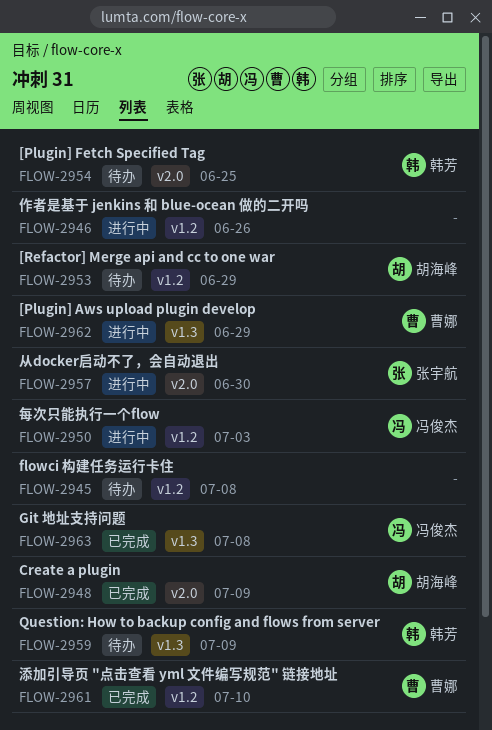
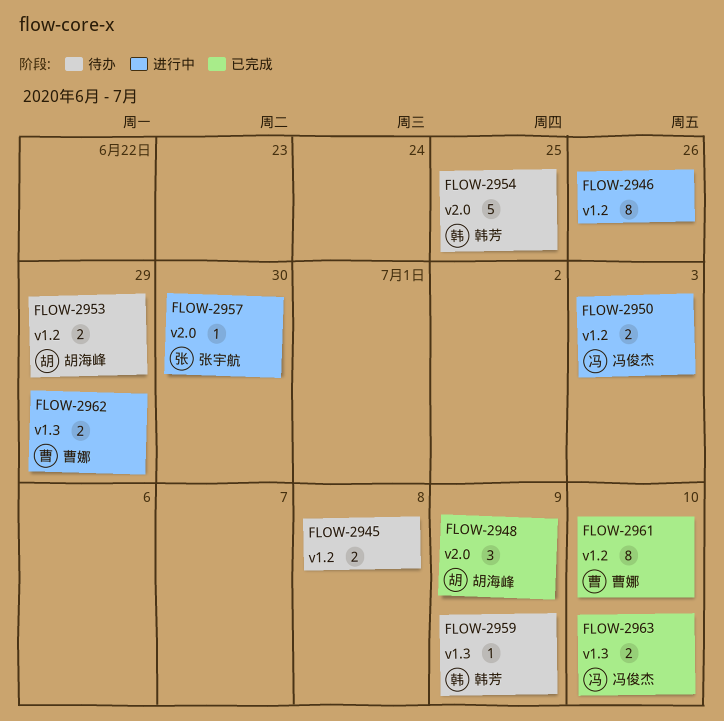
FLOW-2963, due: Jul 8 -> Jul 10

